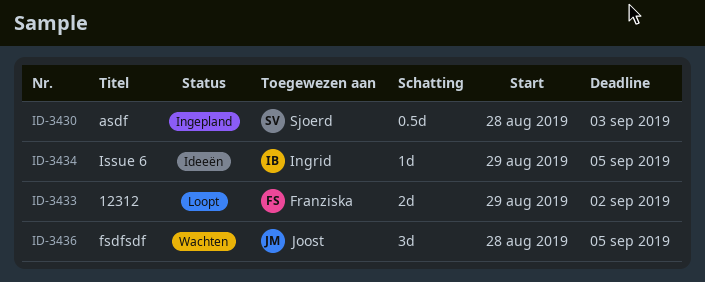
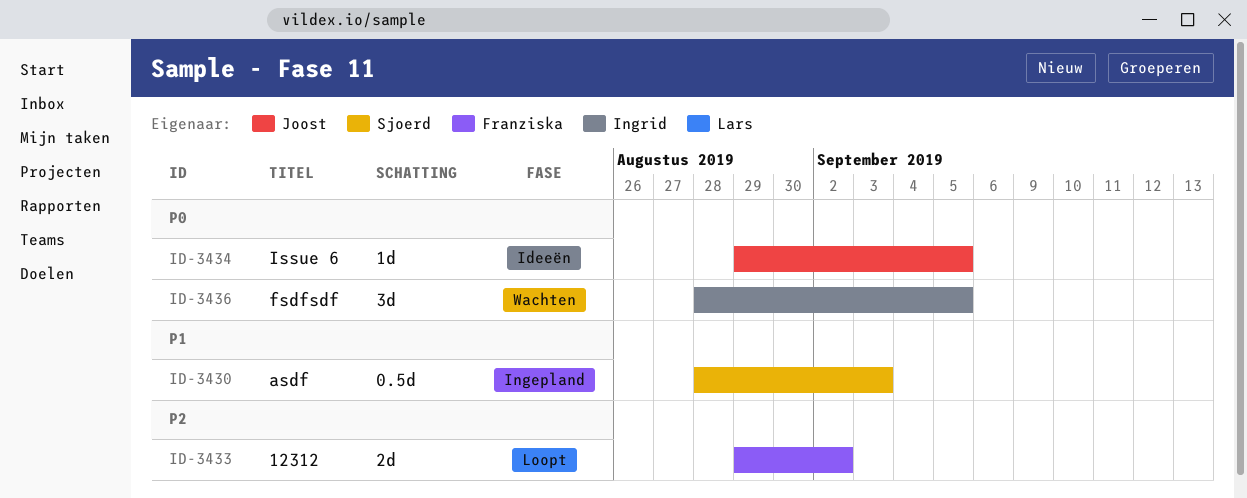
ID-3434, owner: Ingrid -> Joost
ID-3436, owner: Joost -> Ingrid

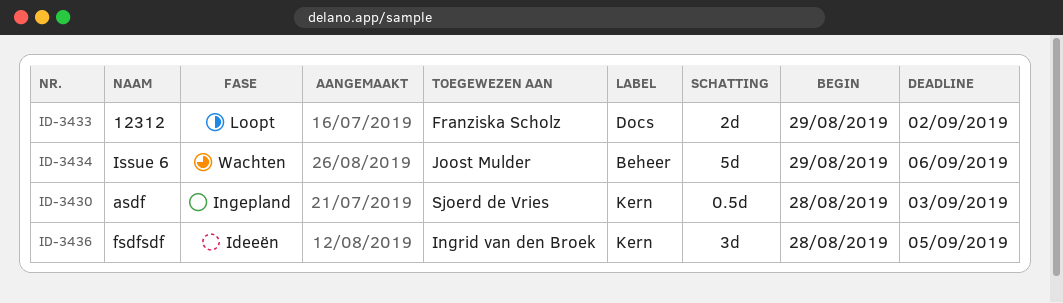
ID-3434, status: Ideeën -> Wachten
ID-3434, estimate: 1d -> 5d
ID-3434, due: Sep 5 -> Sep 6
ID-3436, status: Wachten -> Ideeën

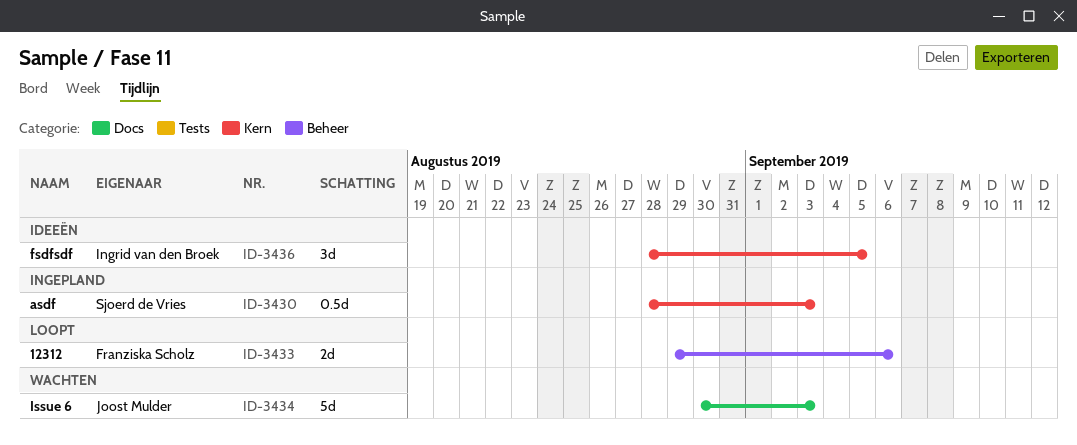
ID-3433, label: Docs -> Beheer
ID-3433, due: Sep 2 -> Sep 6
ID-3434, label: Beheer -> Docs
ID-3434, start: Aug 29 -> Aug 30
ID-3434, due: Sep 6 -> Sep 3

